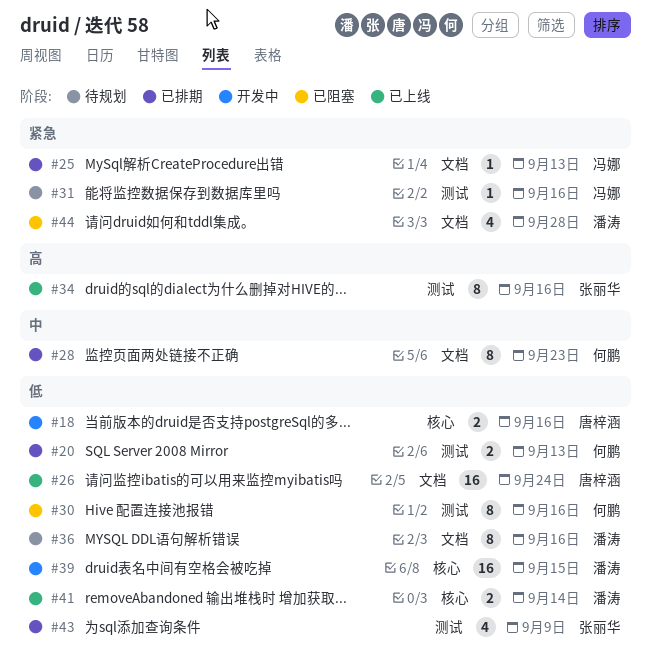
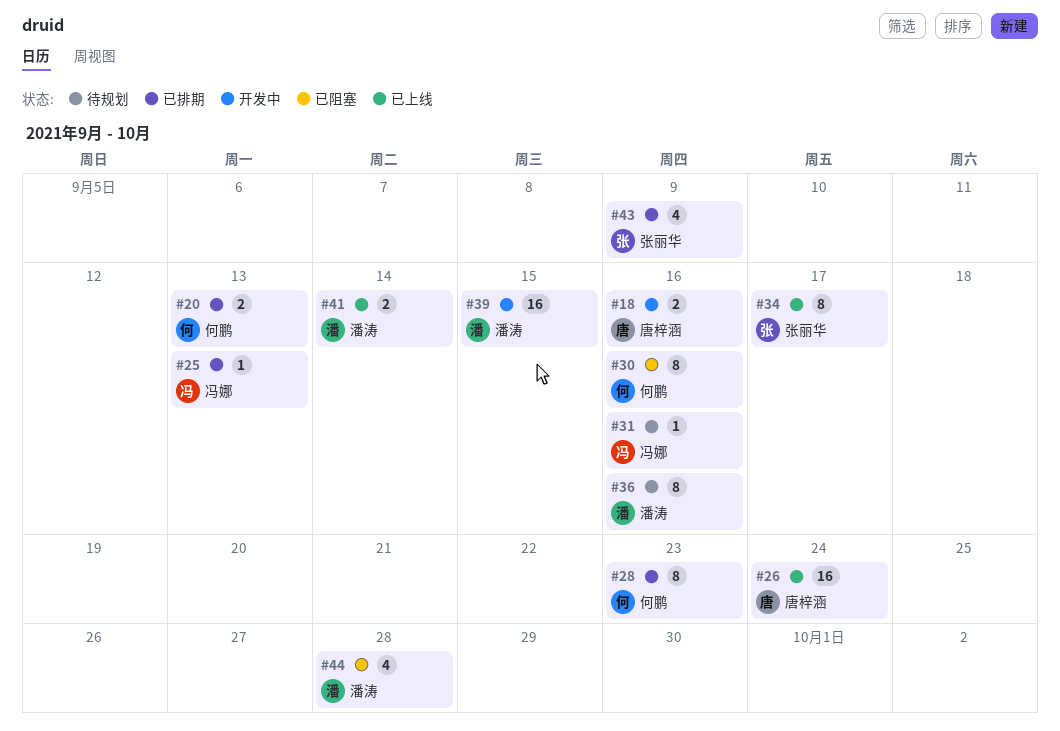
#34, due: Sep 16 -> Sep 17

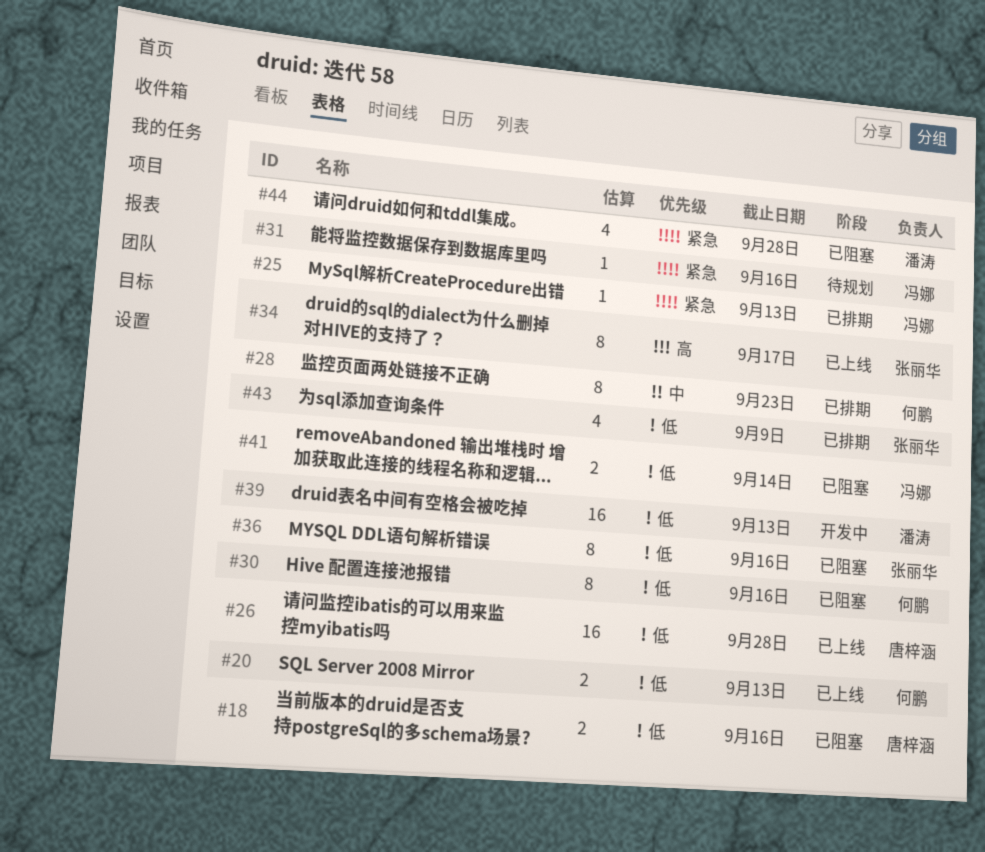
#18, status: 开发中 -> 已阻塞
#20, status: 已排期 -> 已上线
#26, due: Sep 24 -> Sep 28
#36, status: 待规划 -> 已阻塞
#36, owner: 潘涛 -> 张丽华
#39, due: Sep 15 -> Sep 13
#41, status: 已上线 -> 已阻塞
#41, owner: 潘涛 -> 冯娜

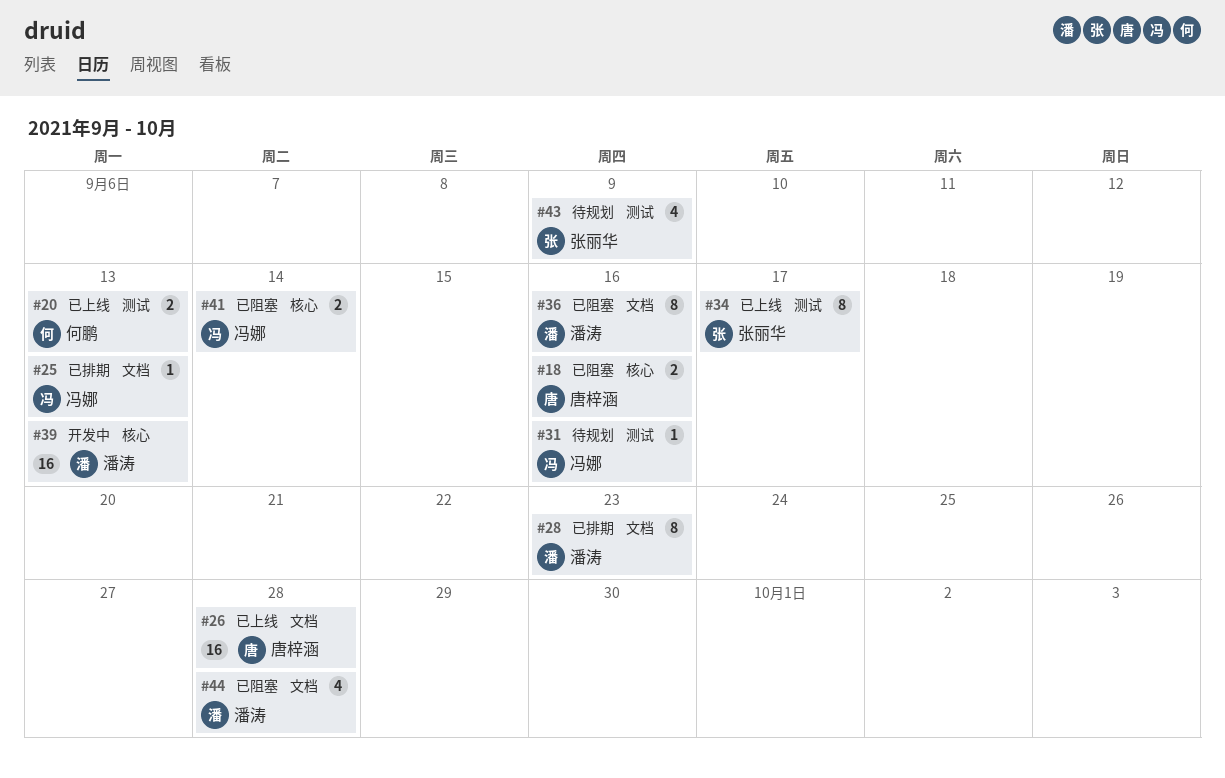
#28, owner: 何鹏 -> 潘涛
#30: present -> none
#36, owner: 张丽华 -> 潘涛
#43, status: 已排期 -> 待规划

